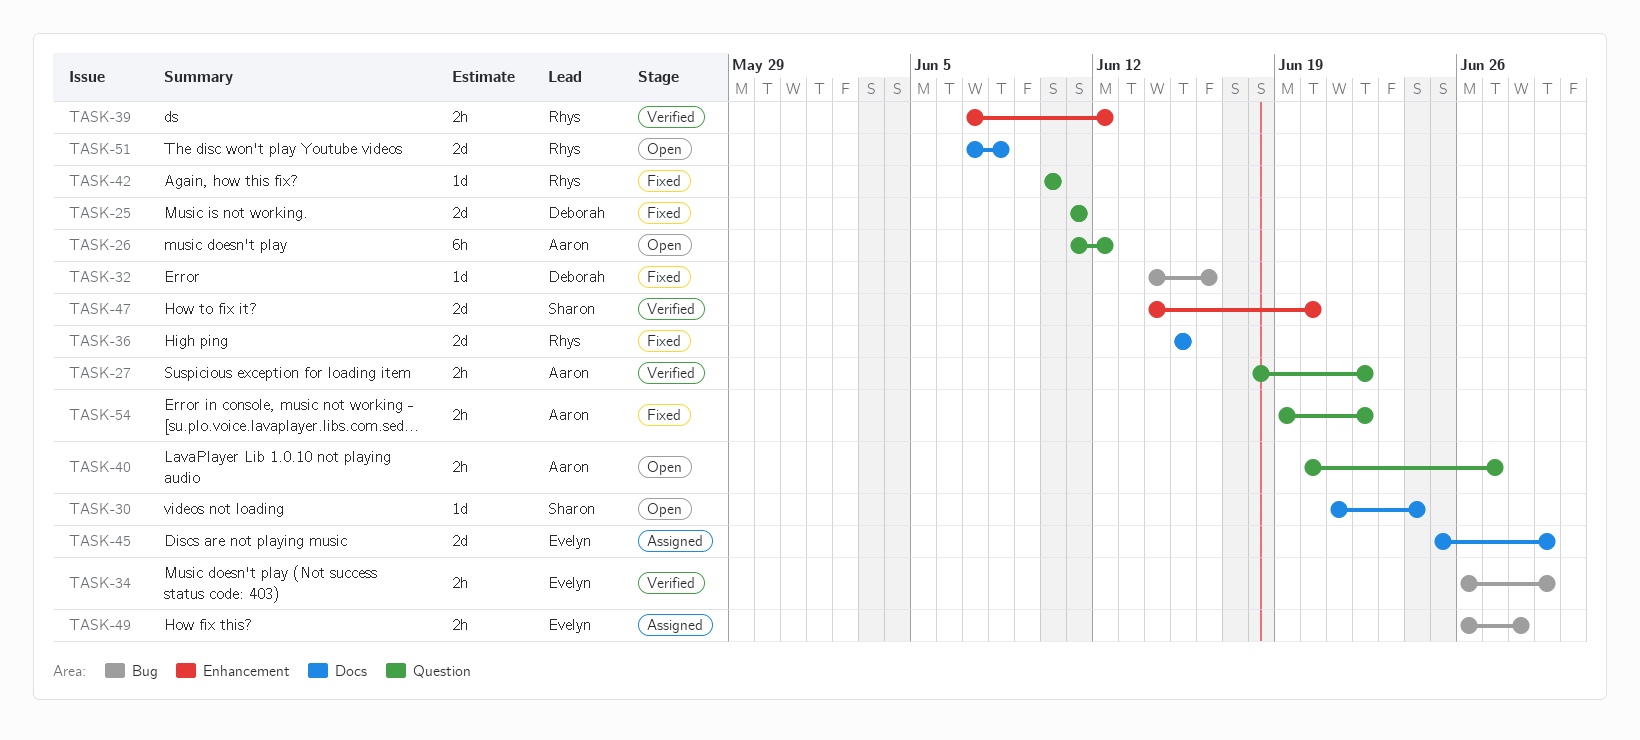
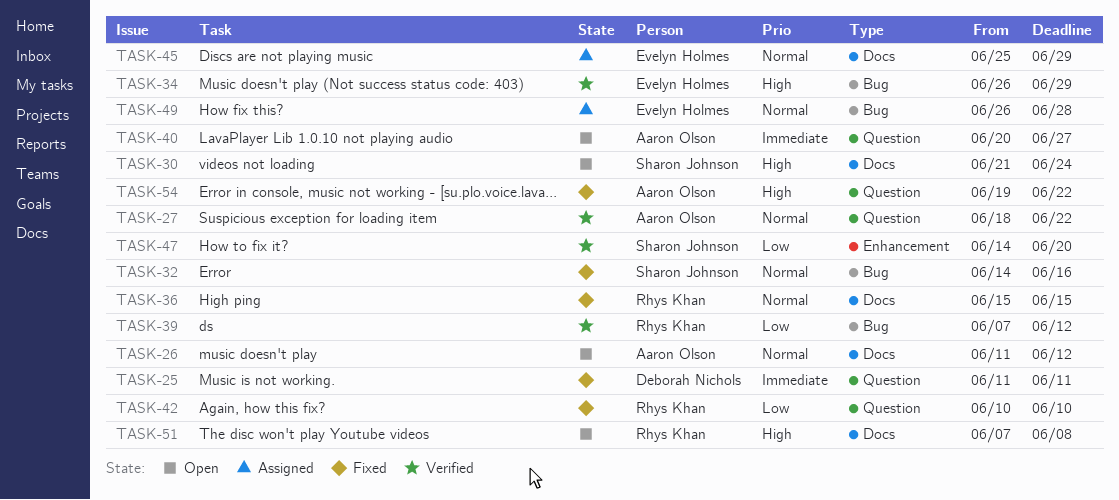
TASK-26, label: Question -> Docs
TASK-32, owner: Deborah Nichols -> Sharon Johnson
TASK-39, label: Enhancement -> Bug

